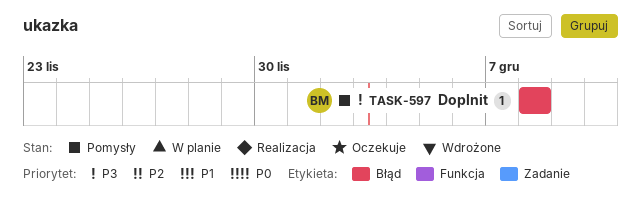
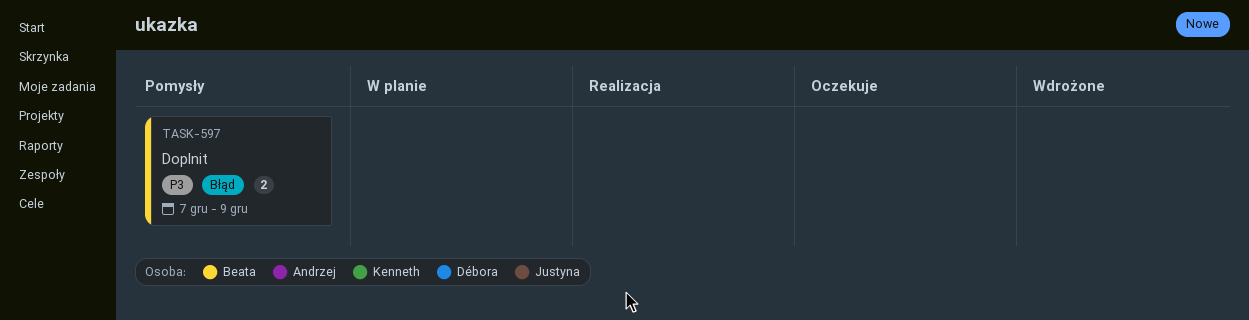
TASK-597, estimate: 1 -> 2
TASK-597, start: Dec 8 -> Dec 7
TASK-597, due: Dec 8 -> Dec 9

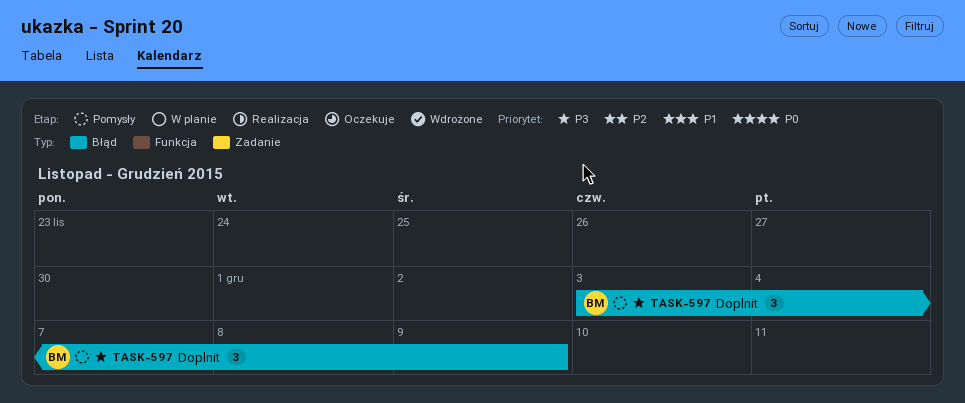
TASK-597, estimate: 2 -> 3
TASK-597, start: Dec 7 -> Dec 3

